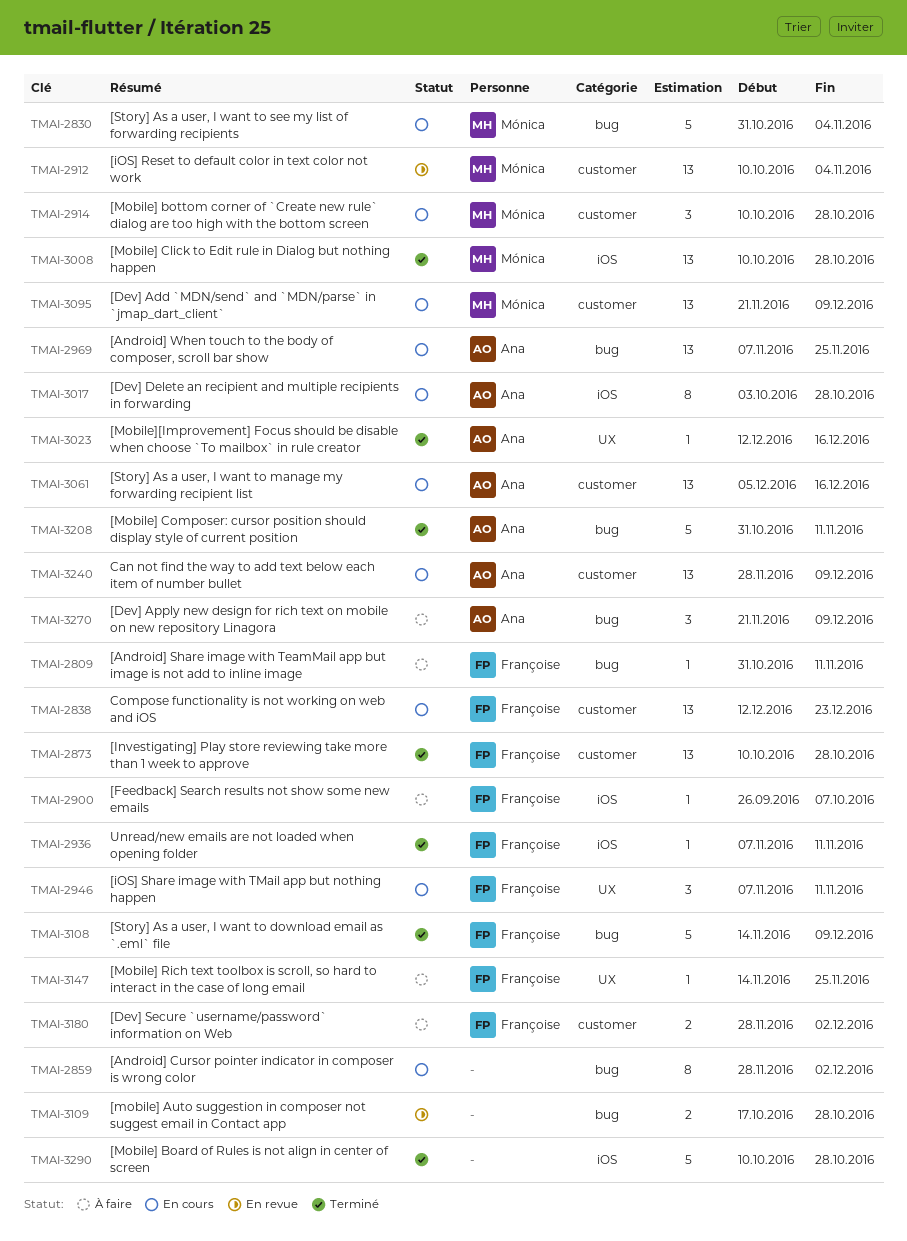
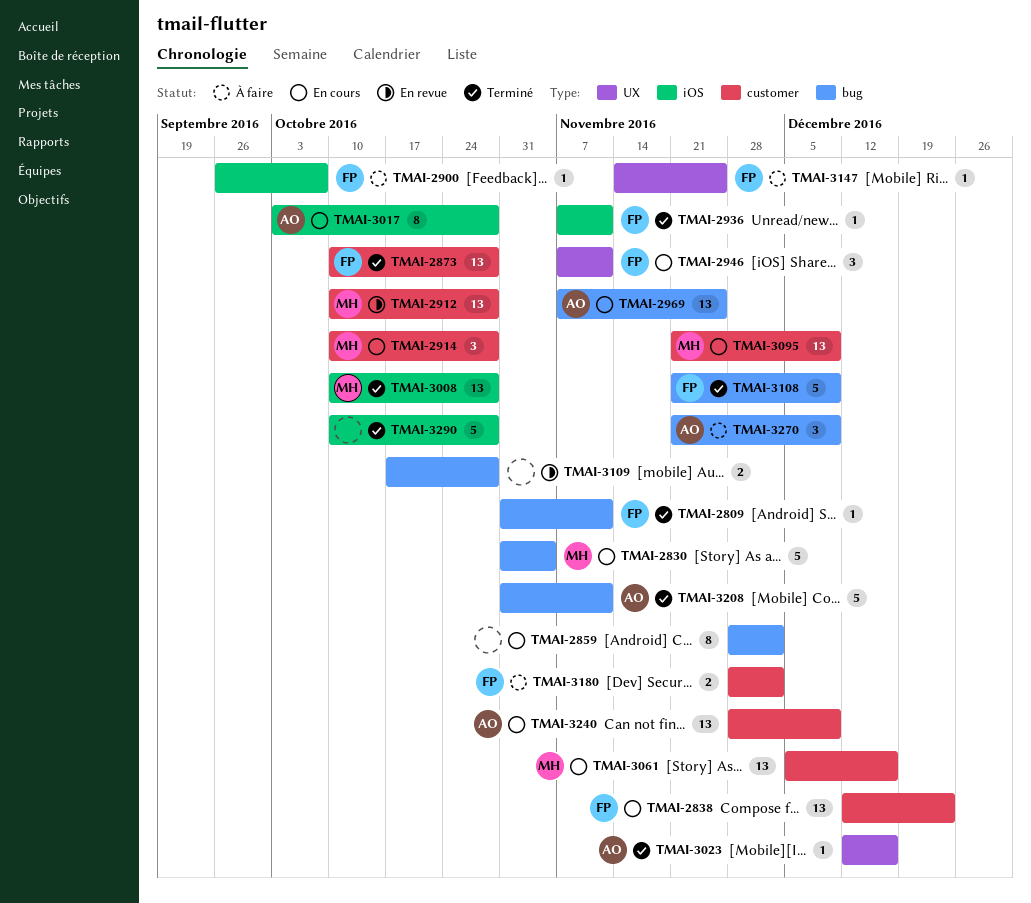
TMAI-2809, status: À faire -> Terminé
TMAI-2912, due: Nov 4 -> Oct 28
TMAI-3061, owner: Ana -> Mónica
TMAI-3108, start: Nov 14 -> Nov 21

